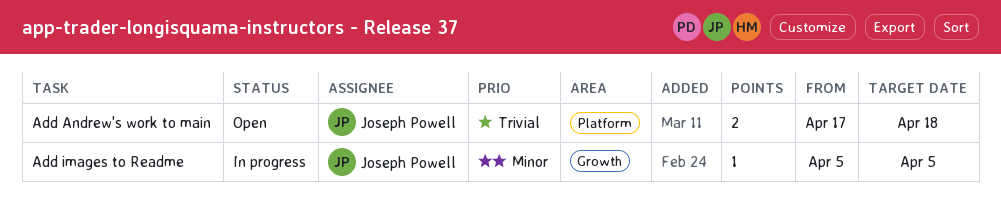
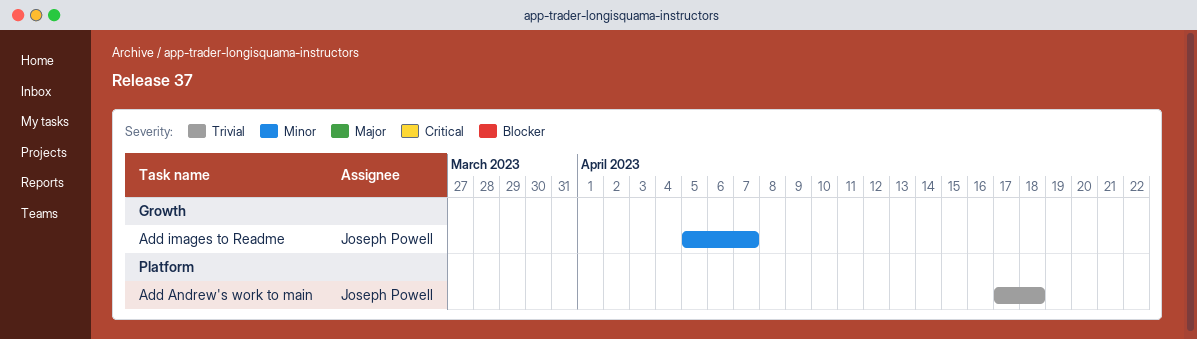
Add images to Readme, due: Apr 5 -> Apr 7

